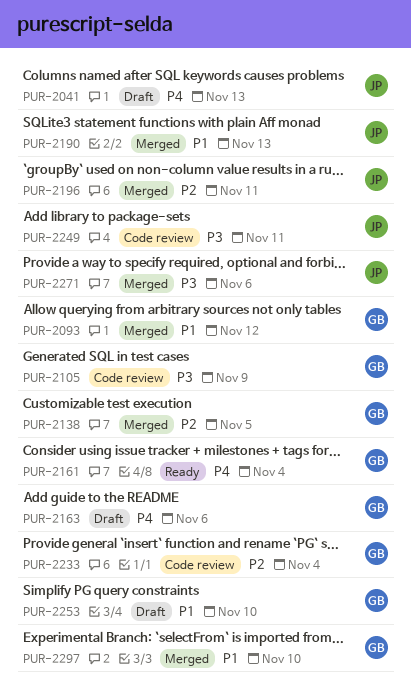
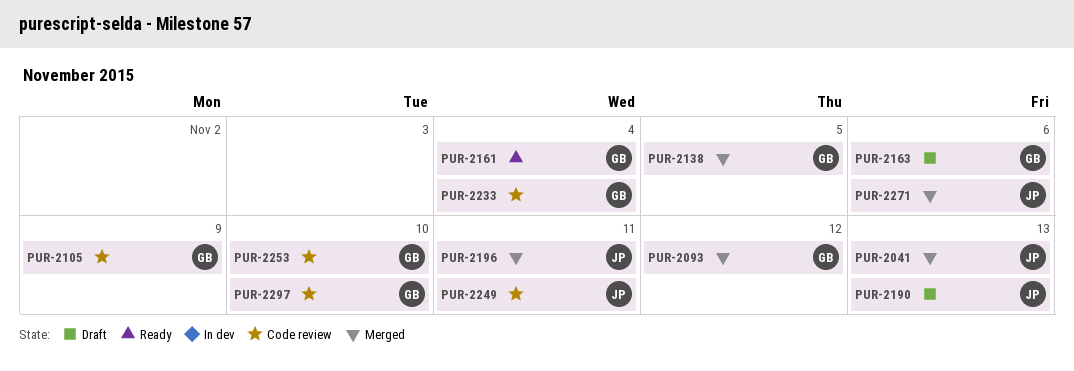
PUR-2041, status: Draft -> Merged
PUR-2190, status: Merged -> Draft
PUR-2253, status: Draft -> Code review
PUR-2297, status: Merged -> Code review

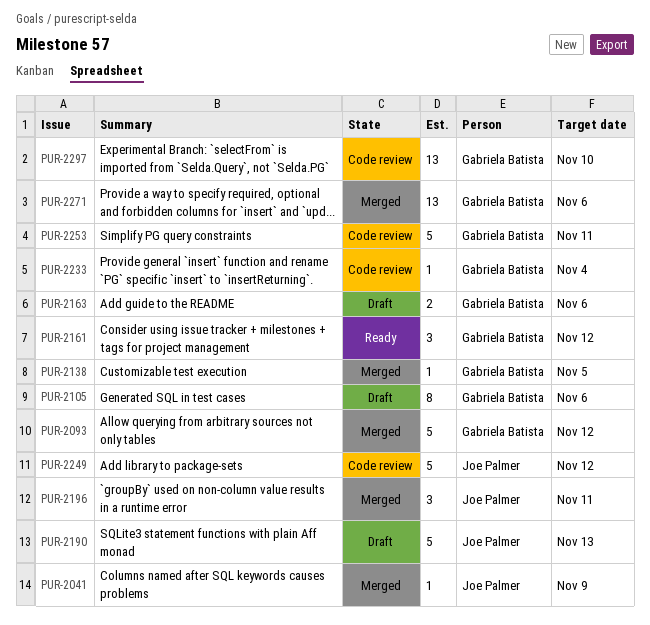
PUR-2041, due: Nov 13 -> Nov 9
PUR-2105, status: Code review -> Draft
PUR-2105, due: Nov 9 -> Nov 6
PUR-2161, due: Nov 4 -> Nov 12
PUR-2249, due: Nov 11 -> Nov 12
PUR-2253, due: Nov 10 -> Nov 11
PUR-2271, owner: Joe Palmer -> Gabriela Batista

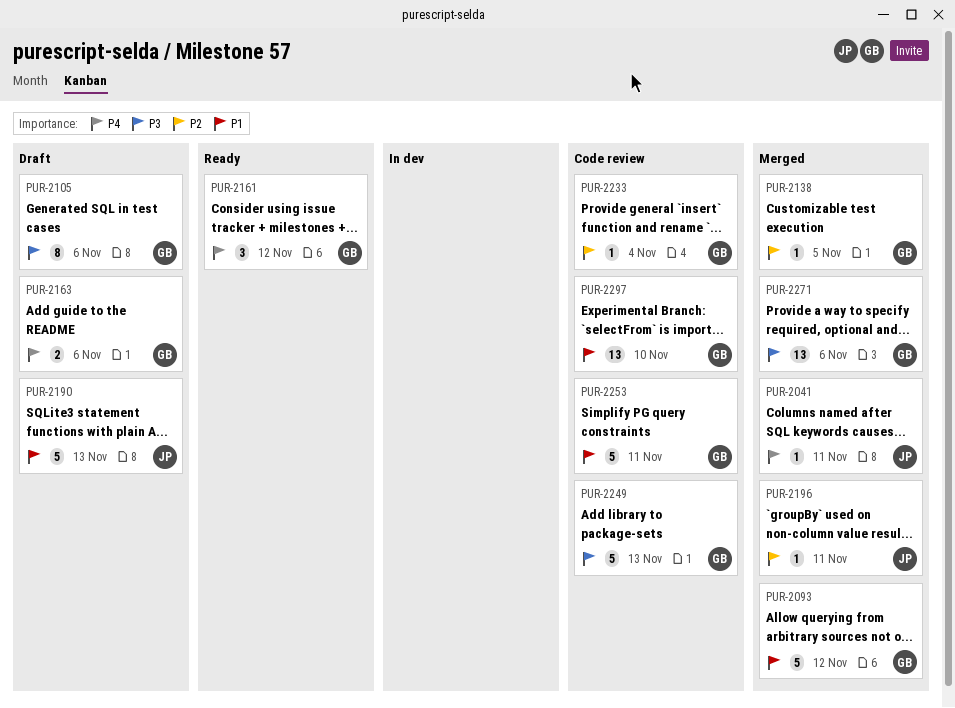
PUR-2041, due: Nov 9 -> Nov 11
PUR-2196, estimate: 3 -> 1
PUR-2249, owner: Joe Palmer -> Gabriela Batista
PUR-2249, due: Nov 12 -> Nov 13

